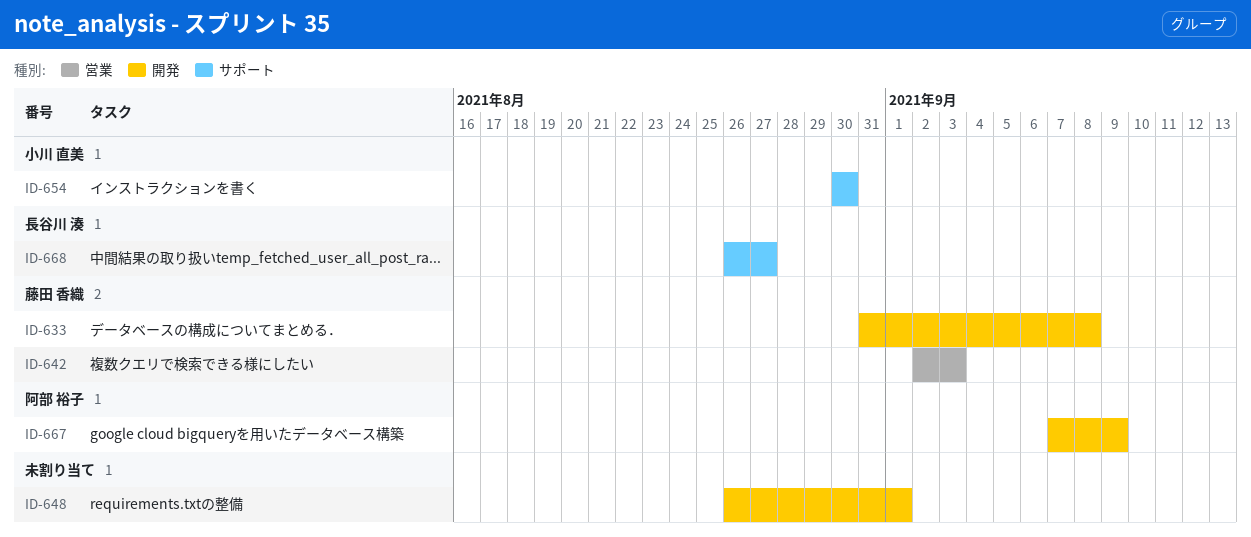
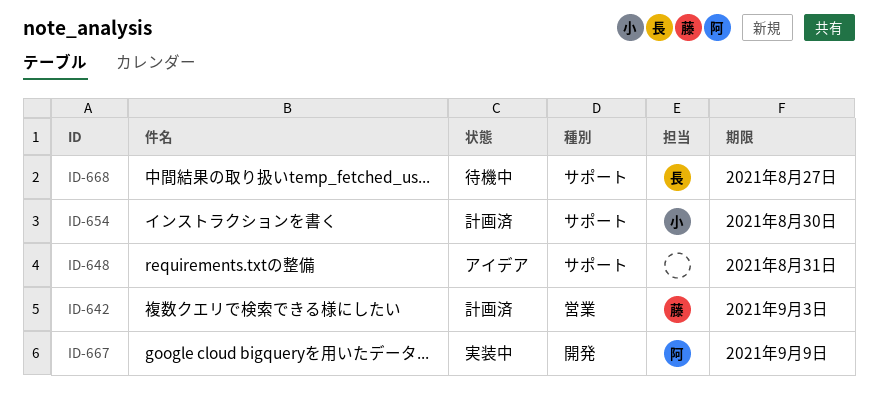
ID-633: present -> none
ID-648, label: 開発 -> サポート
ID-648, due: Sep 1 -> Aug 31

